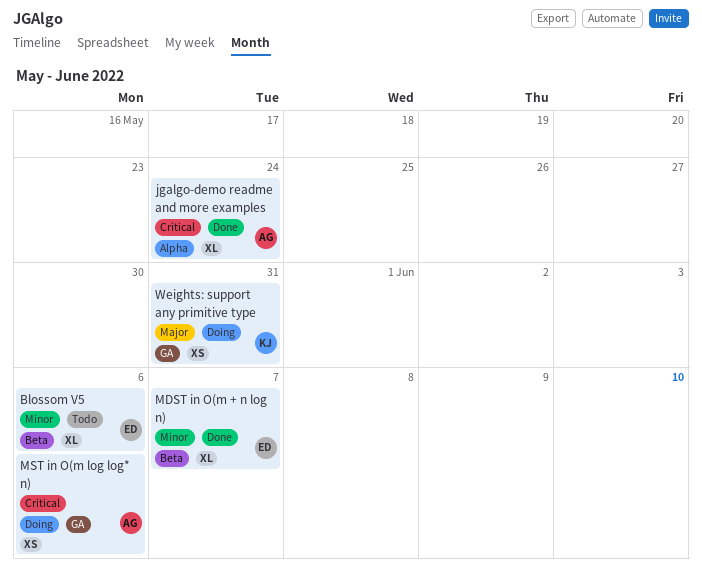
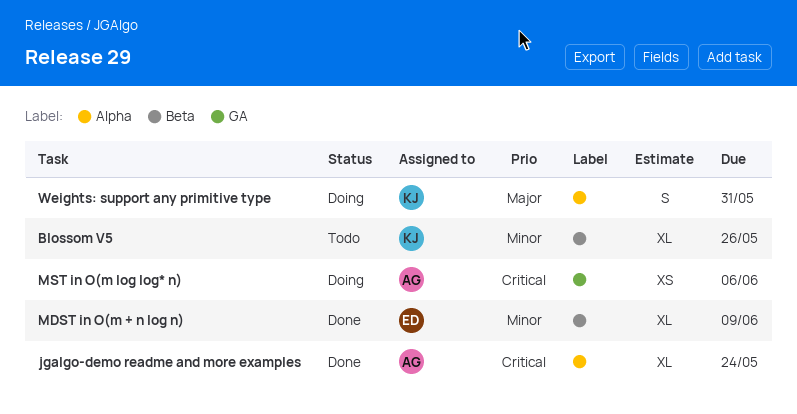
Blossom V5, owner: ED -> KJ
Blossom V5, due: Jun 6 -> May 26
MDST in O(m + n log n), due: Jun 7 -> Jun 9
Weights: support any primitive type, label: GA -> Alpha
Weights: support any primitive type, estimate: XS -> S

